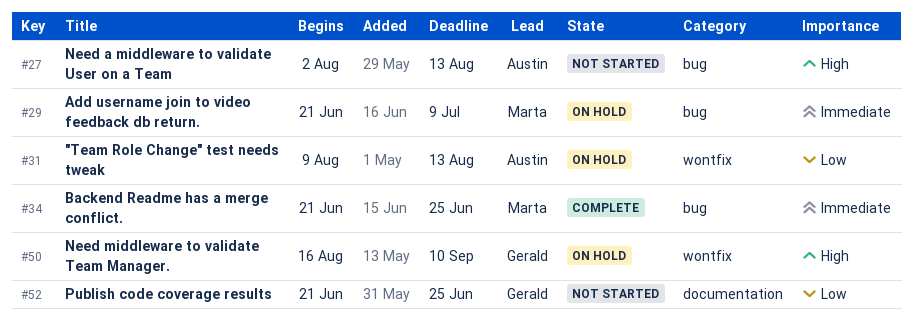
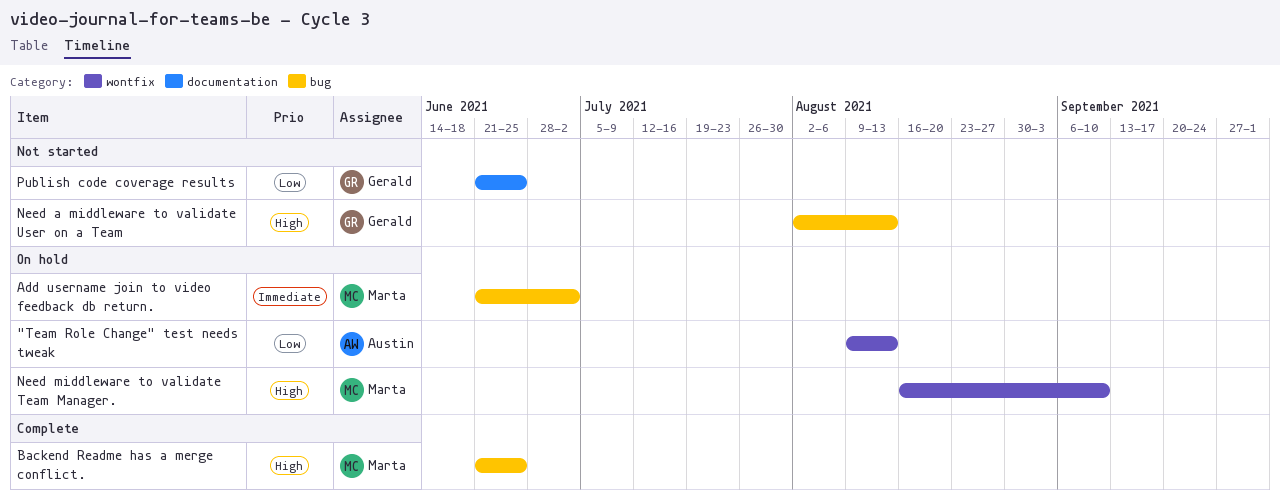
Add username join to video feedback db return., due: Jul 9 -> Jul 2
Backend Readme has a merge conflict., priority: Immediate -> High
Need a middleware to validate User on a Team, owner: Austin -> Gerald
Need middleware to validate Team Manager., owner: Gerald -> Marta

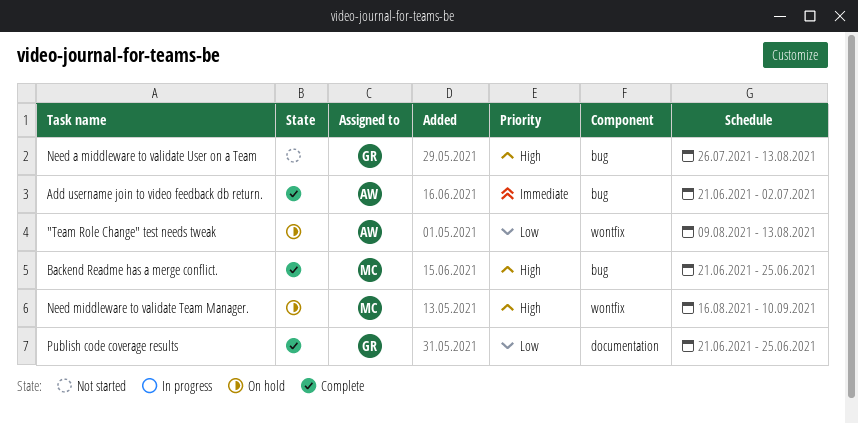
Add username join to video feedback db return., status: On hold -> Complete
Add username join to video feedback db return., owner: Marta -> Austin
Need a middleware to validate User on a Team, start: Aug 2 -> Jul 26
Publish code coverage results, status: Not started -> Complete

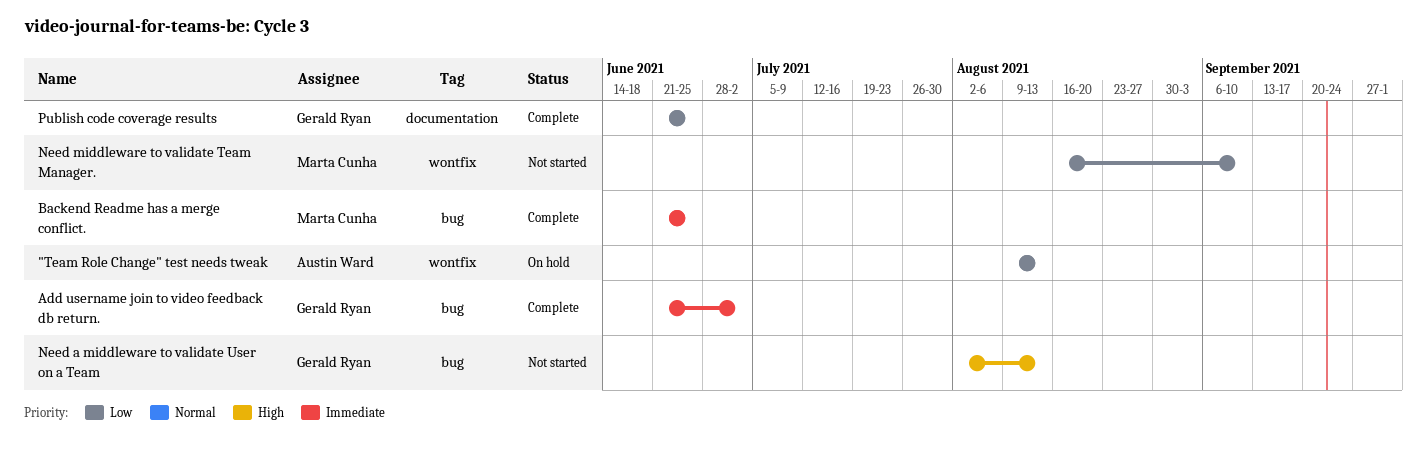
Add username join to video feedback db return., owner: Austin Ward -> Gerald Ryan
Backend Readme has a merge conflict., priority: High -> Immediate
Need a middleware to validate User on a Team, start: Jul 26 -> Aug 2
Need middleware to validate Team Manager., status: On hold -> Not started
Need middleware to validate Team Manager., priority: High -> Low

